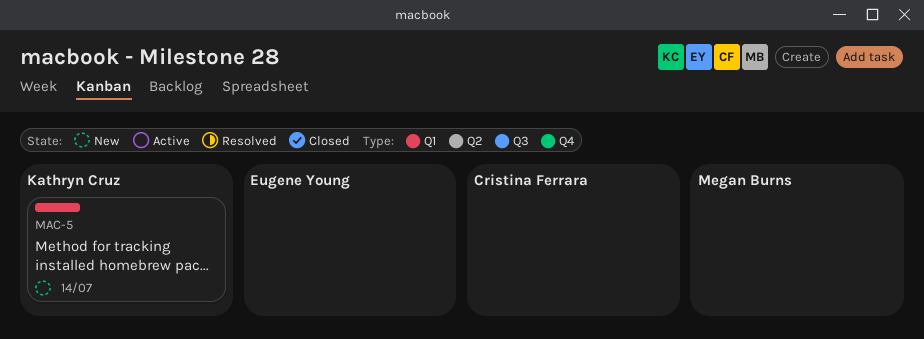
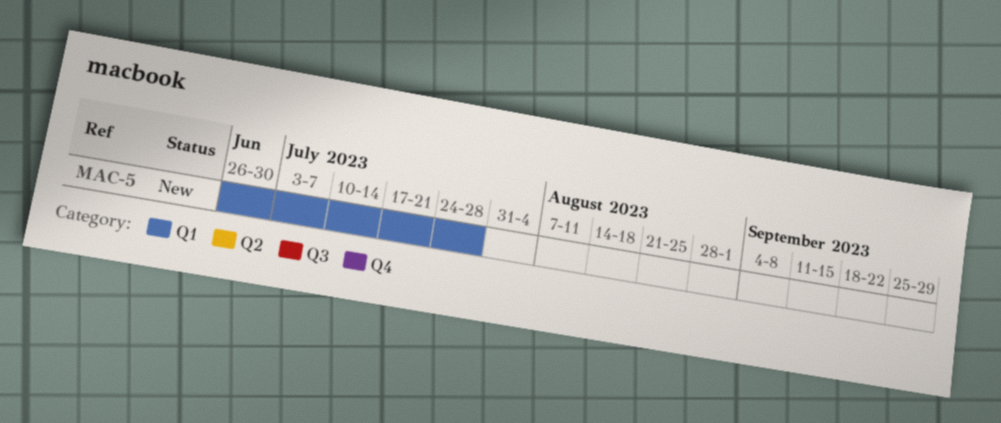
MAC-5, due: Jul 14 -> Jul 28

